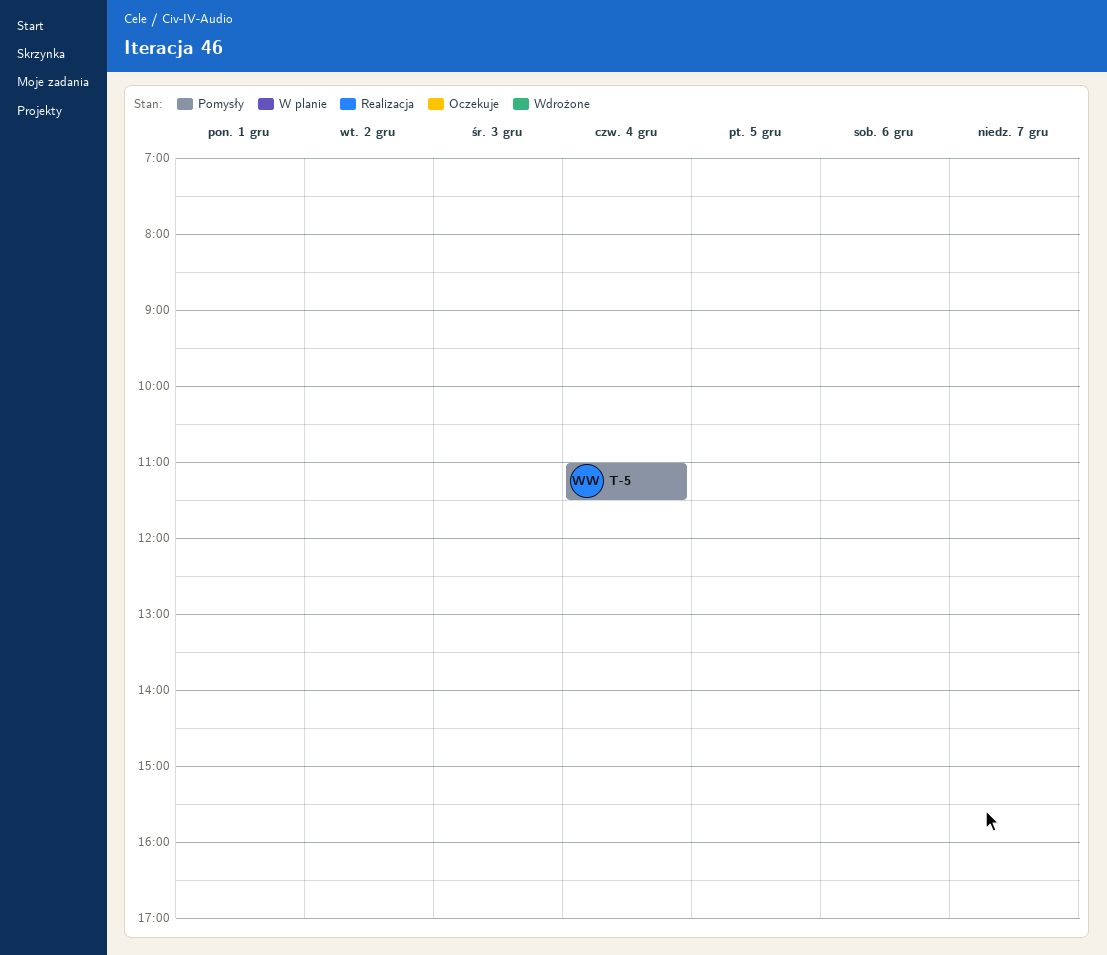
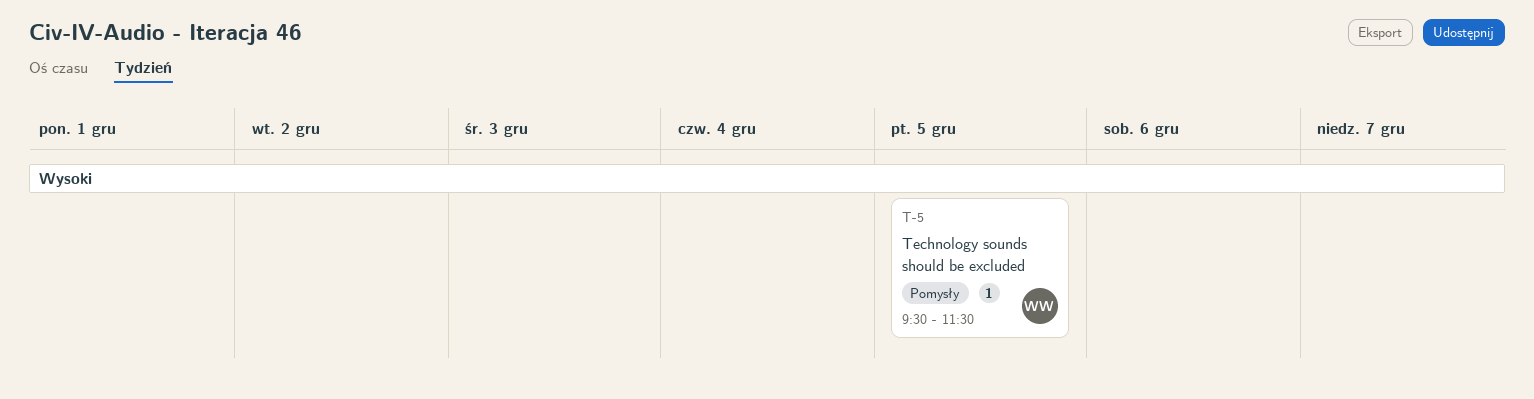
T-5, day: Dec 4 -> Dec 5
T-5, begins: 11:00 -> 09:30

